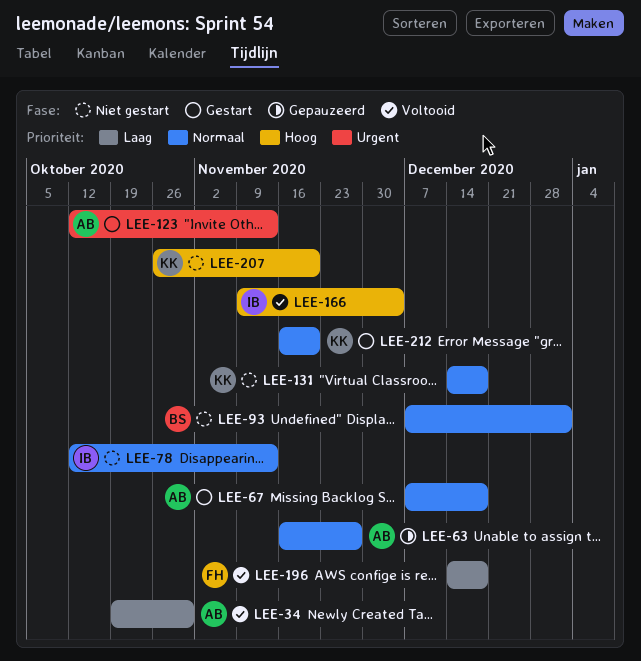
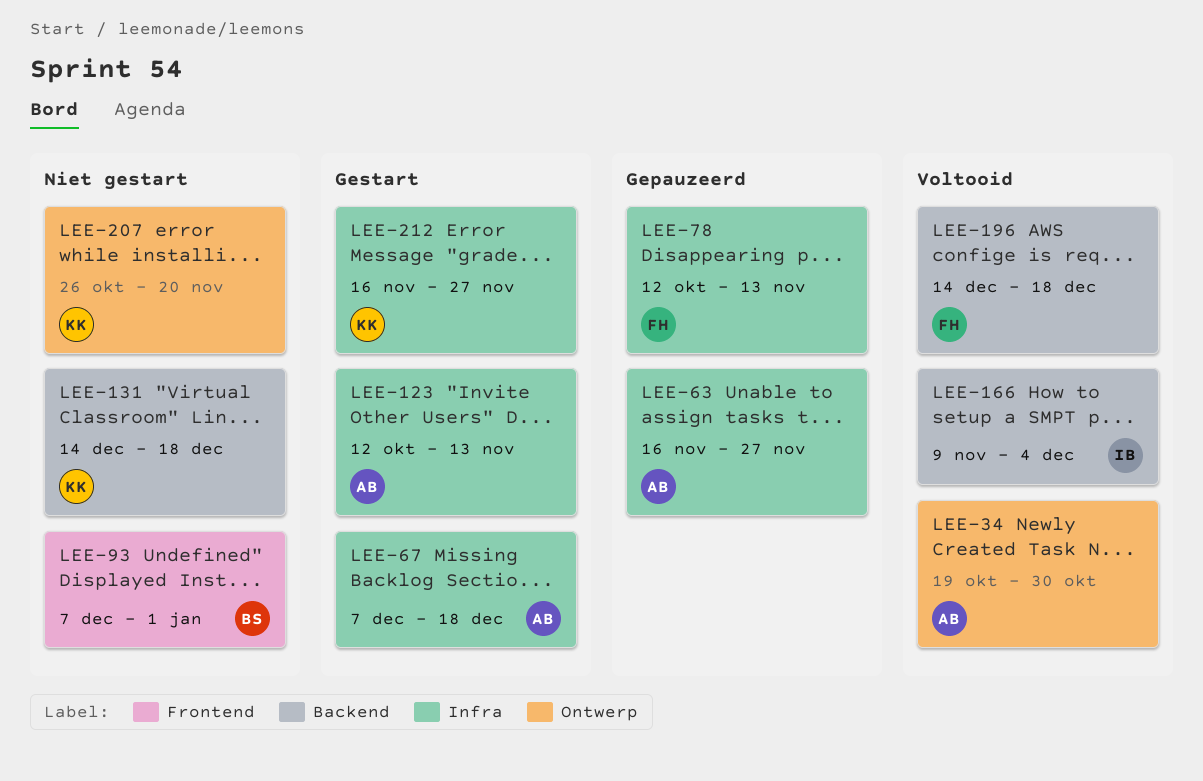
LEE-78, status: Niet gestart -> Gepauzeerd
LEE-78, owner: IB -> FH
LEE-212, due: Nov 20 -> Nov 27

